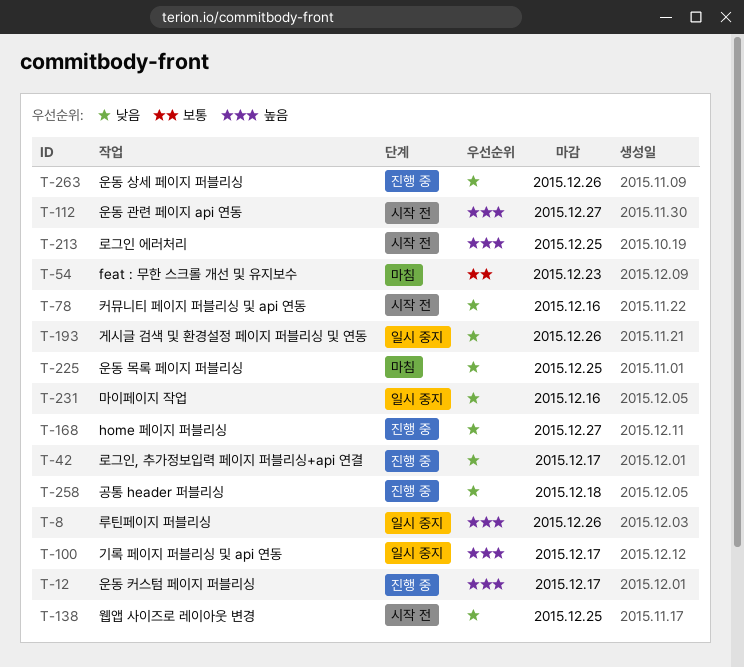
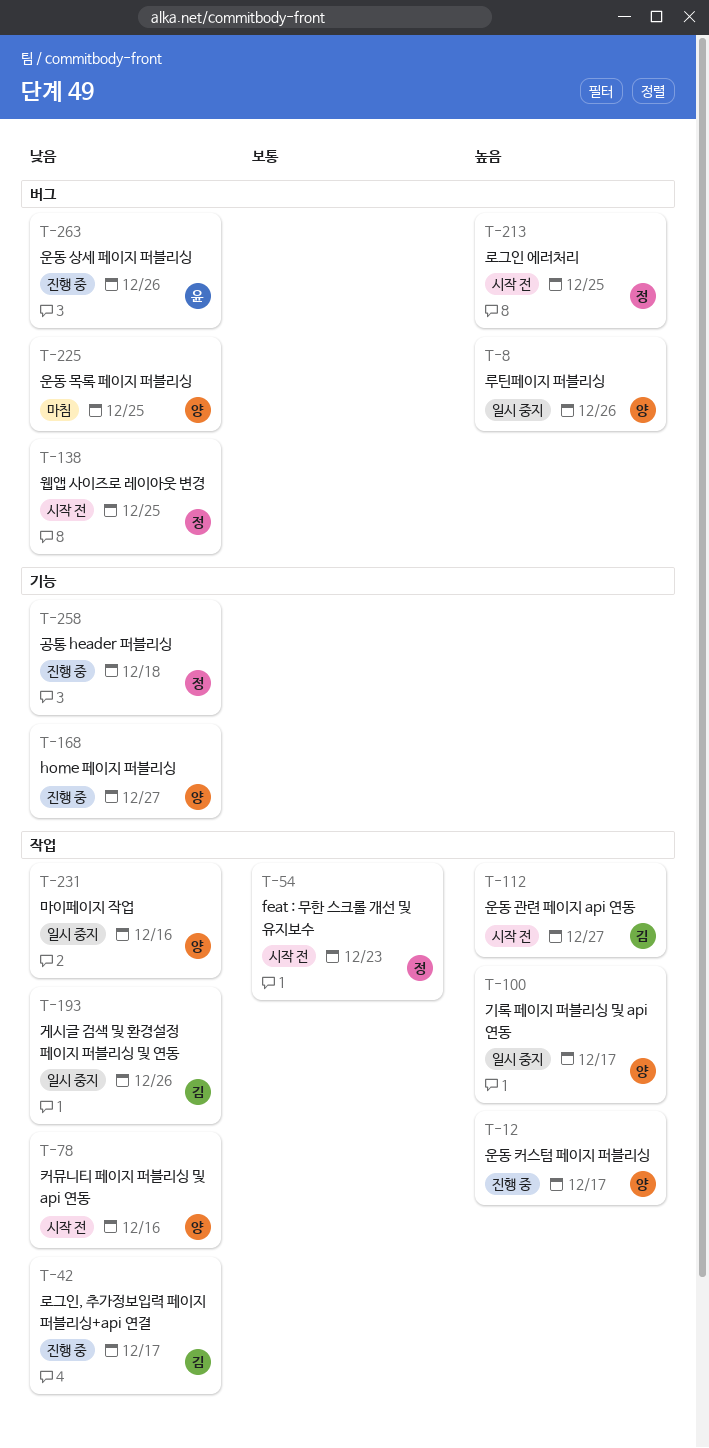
T-54, status: 마침 -> 시작 전

